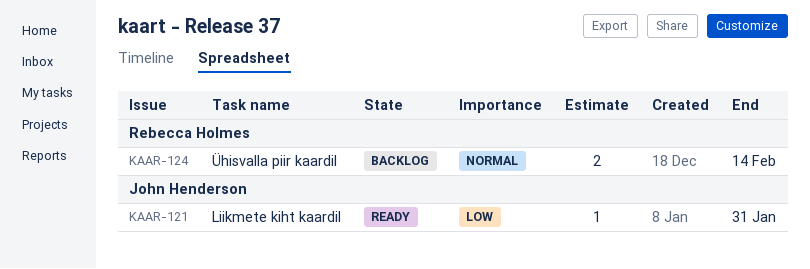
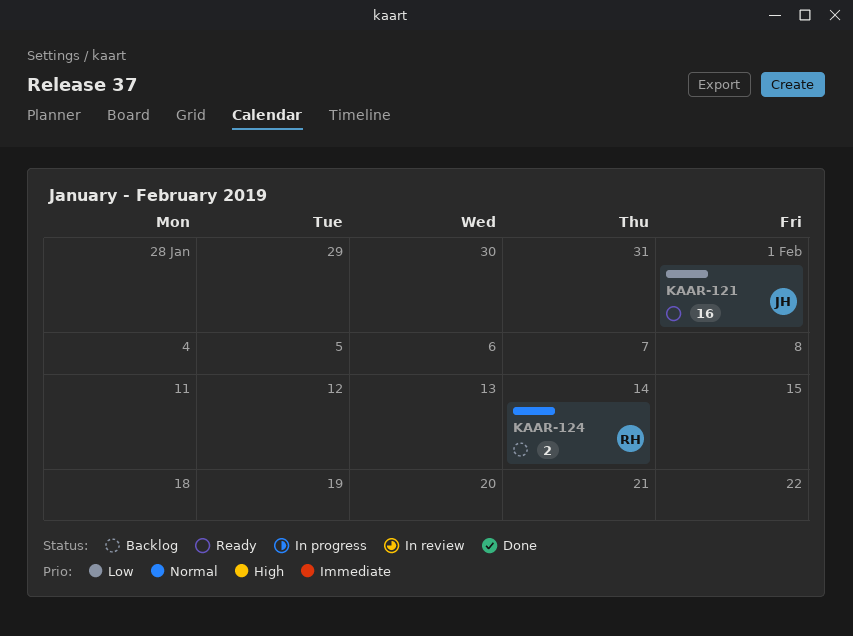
KAAR-121, estimate: 1 -> 16
KAAR-121, due: Jan 31 -> Feb 1

